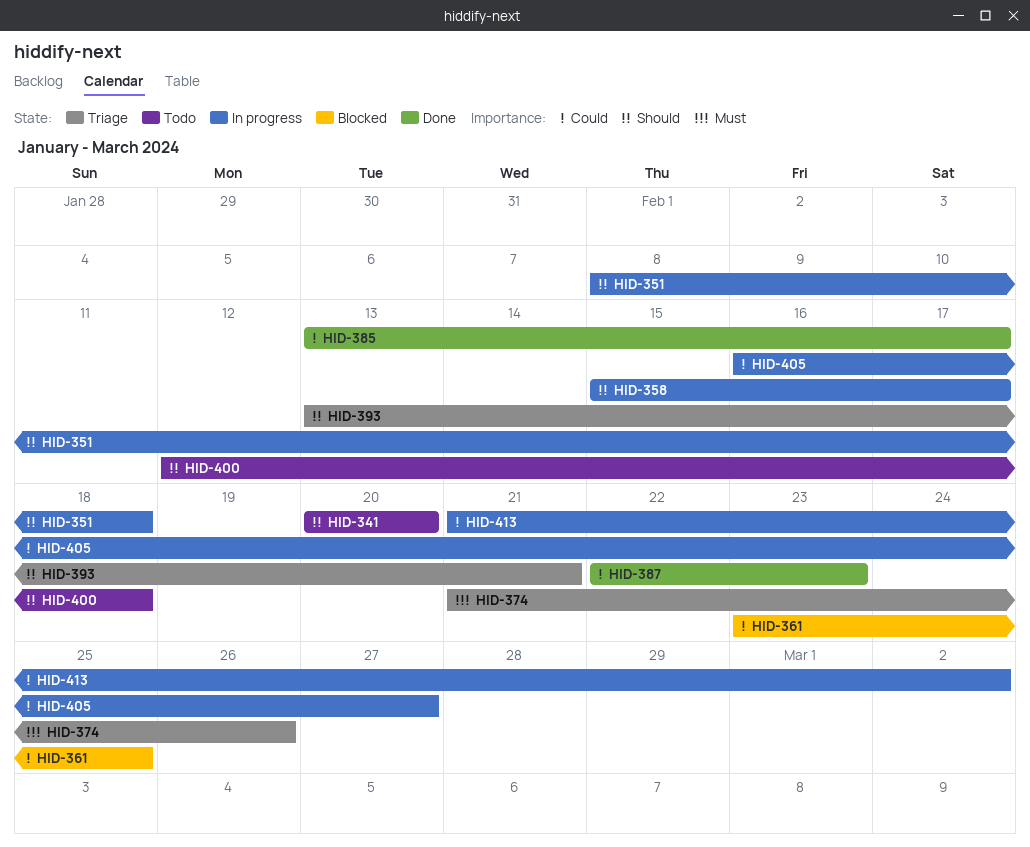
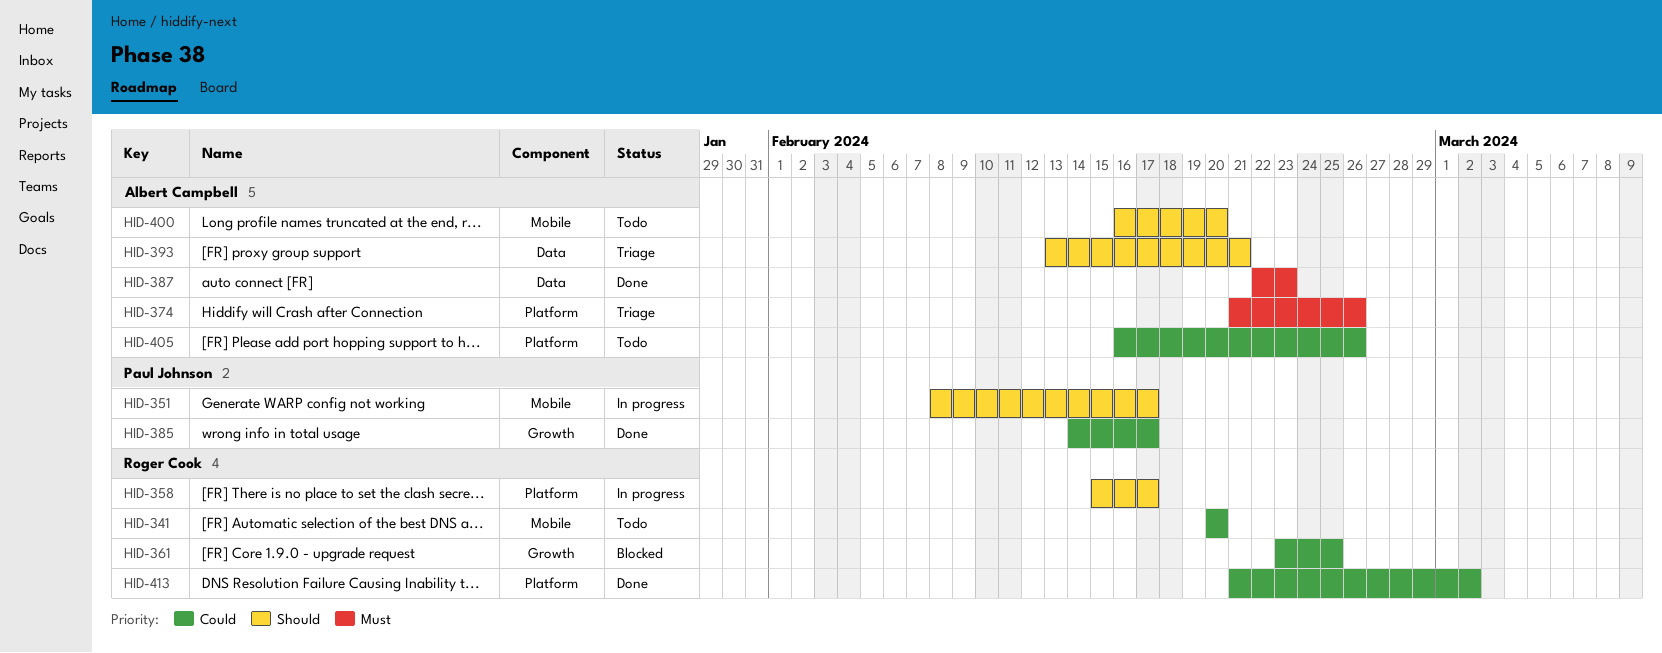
HID-341, priority: Should -> Could
HID-351, due: Feb 18 -> Feb 17
HID-385, start: Feb 13 -> Feb 14
HID-387, priority: Could -> Must
HID-400, start: Feb 12 -> Feb 16
HID-400, due: Feb 18 -> Feb 20
HID-405, status: In progress -> Todo
HID-405, due: Feb 27 -> Feb 26
HID-413, status: In progress -> Done

